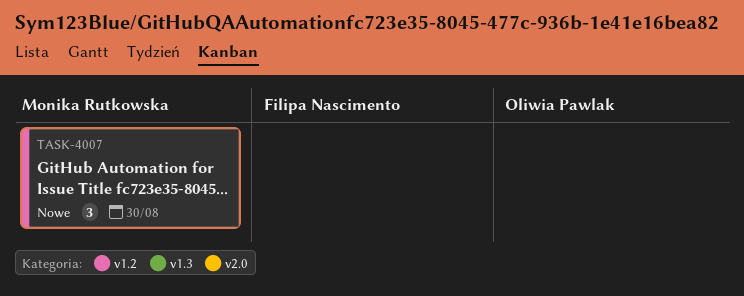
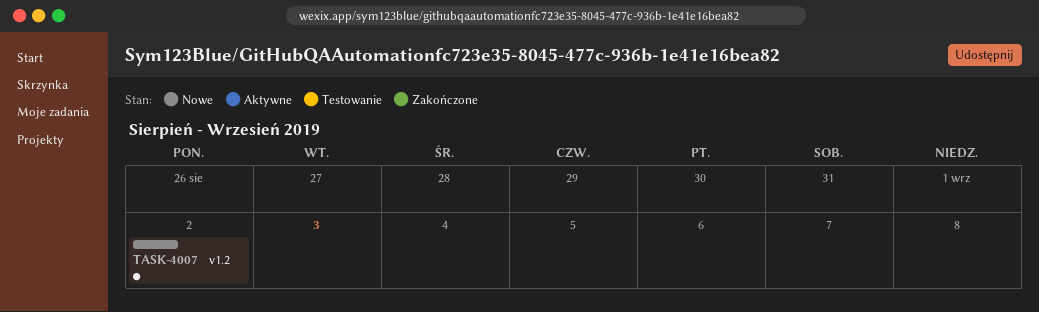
TASK-4007, estimate: 3 -> 1
TASK-4007, due: Aug 30 -> Sep 2

